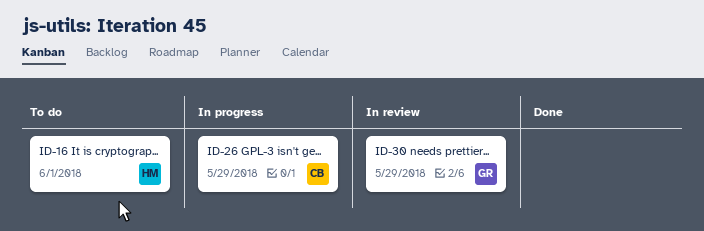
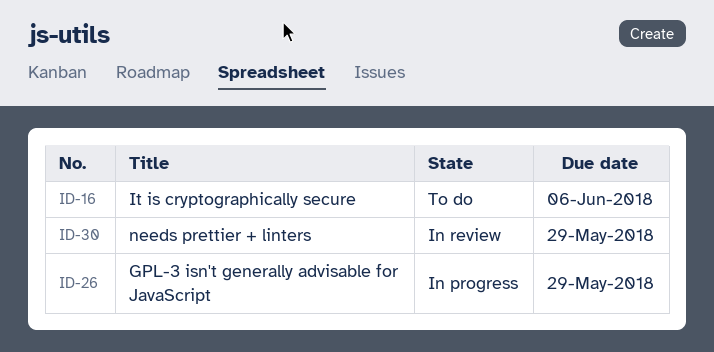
ID-16, due: Jun 1 -> Jun 6

